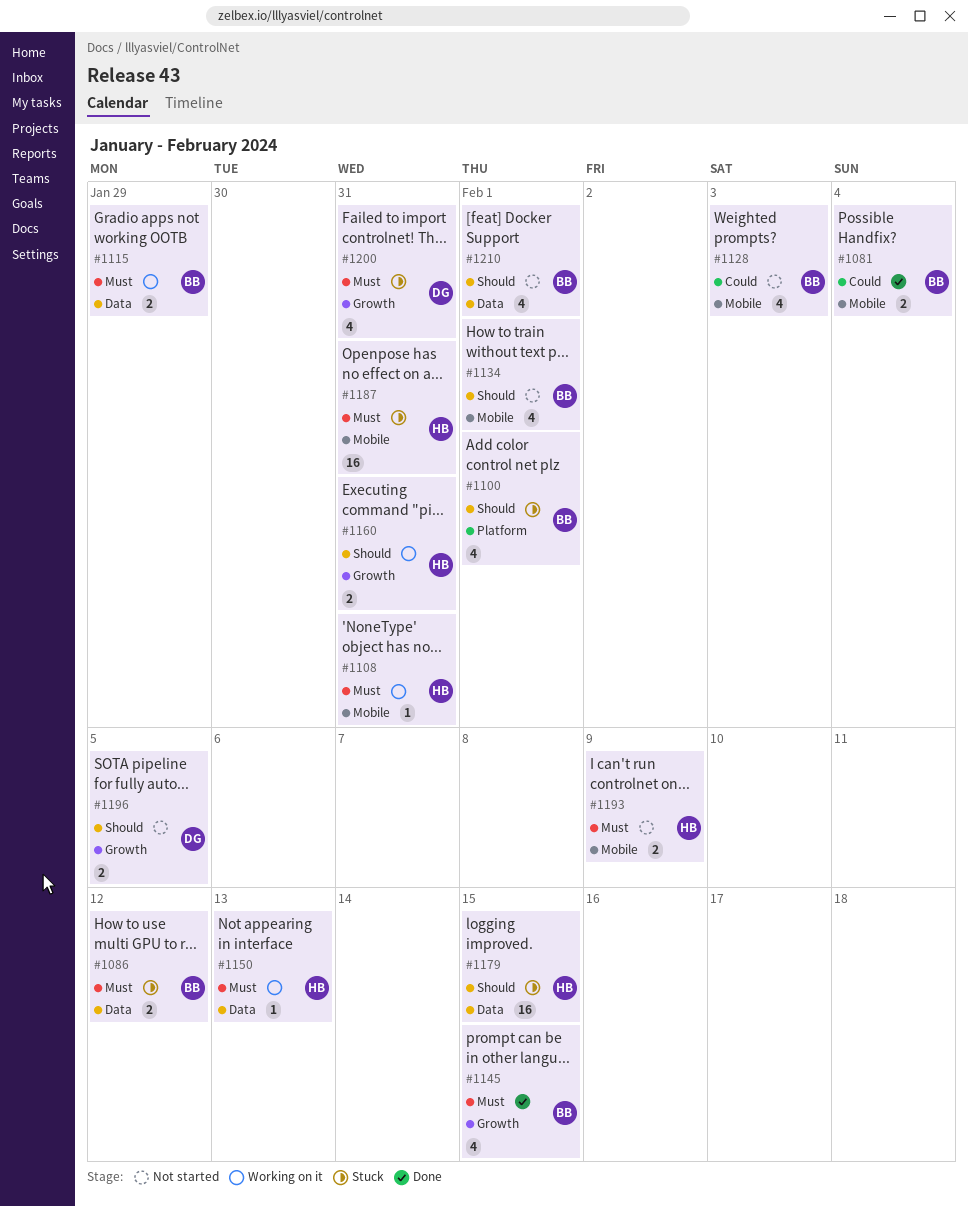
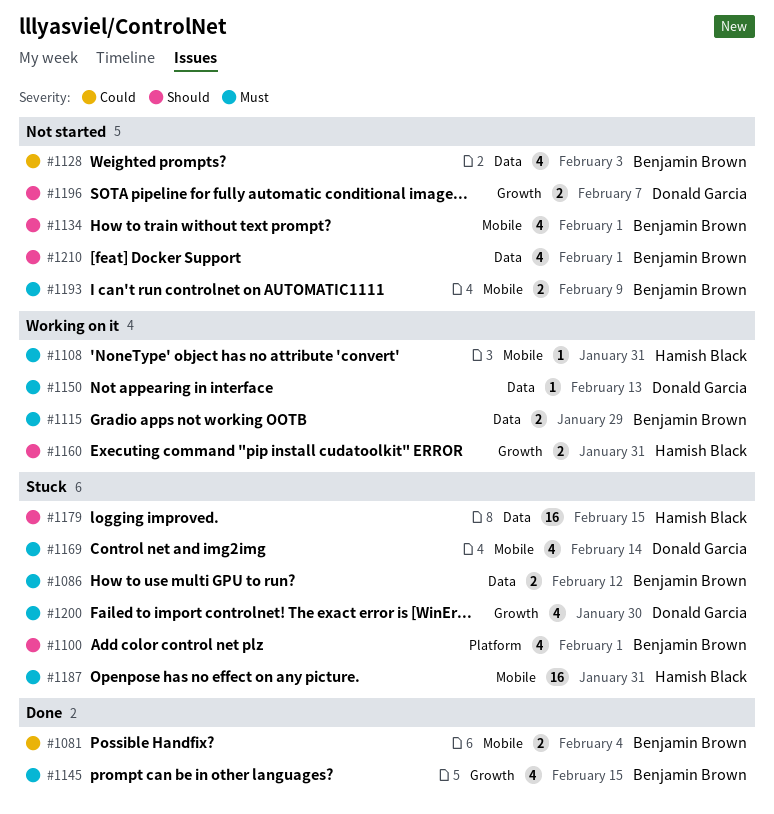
#1128, label: Mobile -> Data
#1150, owner: Hamish Black -> Donald Garcia
#1169: none -> present
#1193, owner: Hamish Black -> Benjamin Brown
#1196, due: Feb 5 -> Feb 7
#1200, due: Jan 31 -> Jan 30

